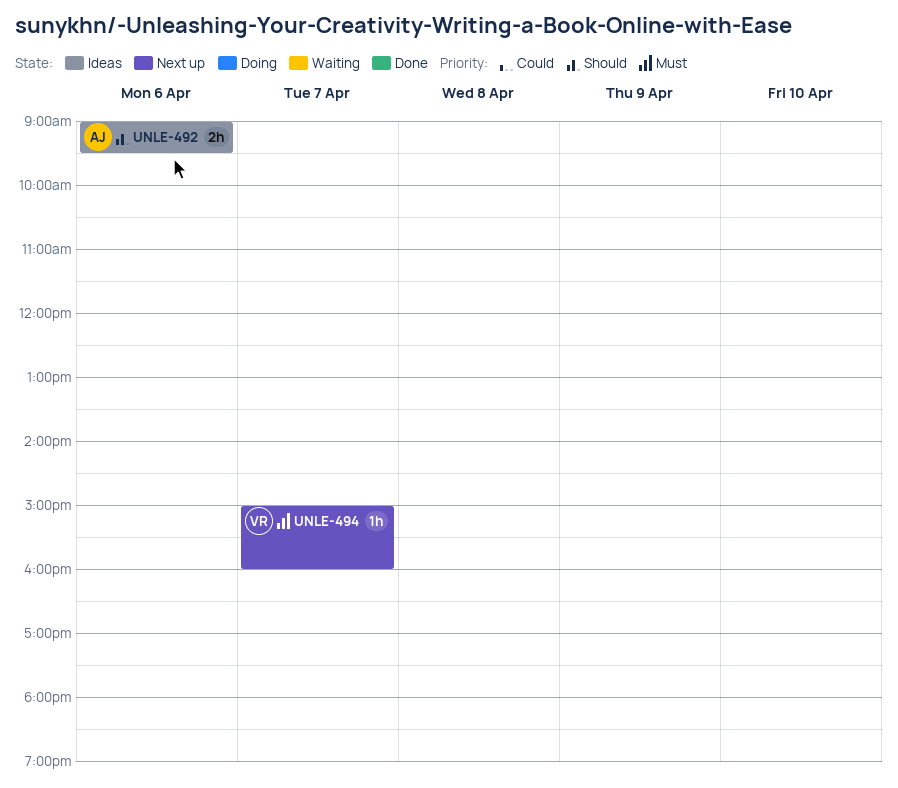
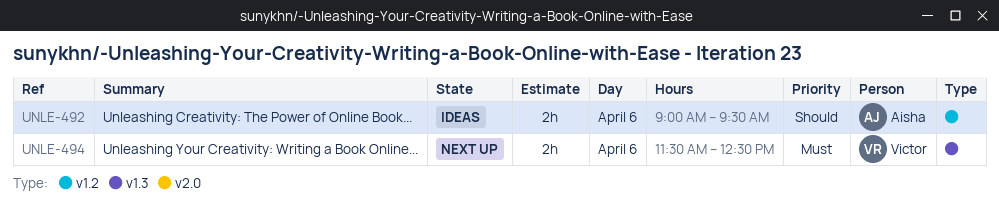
UNLE-494, estimate: 1h -> 2h
UNLE-494, day: Apr 7 -> Apr 6
UNLE-494, begins: 15:00 -> 11:30
UNLE-494, ends: 16:00 -> 12:30

